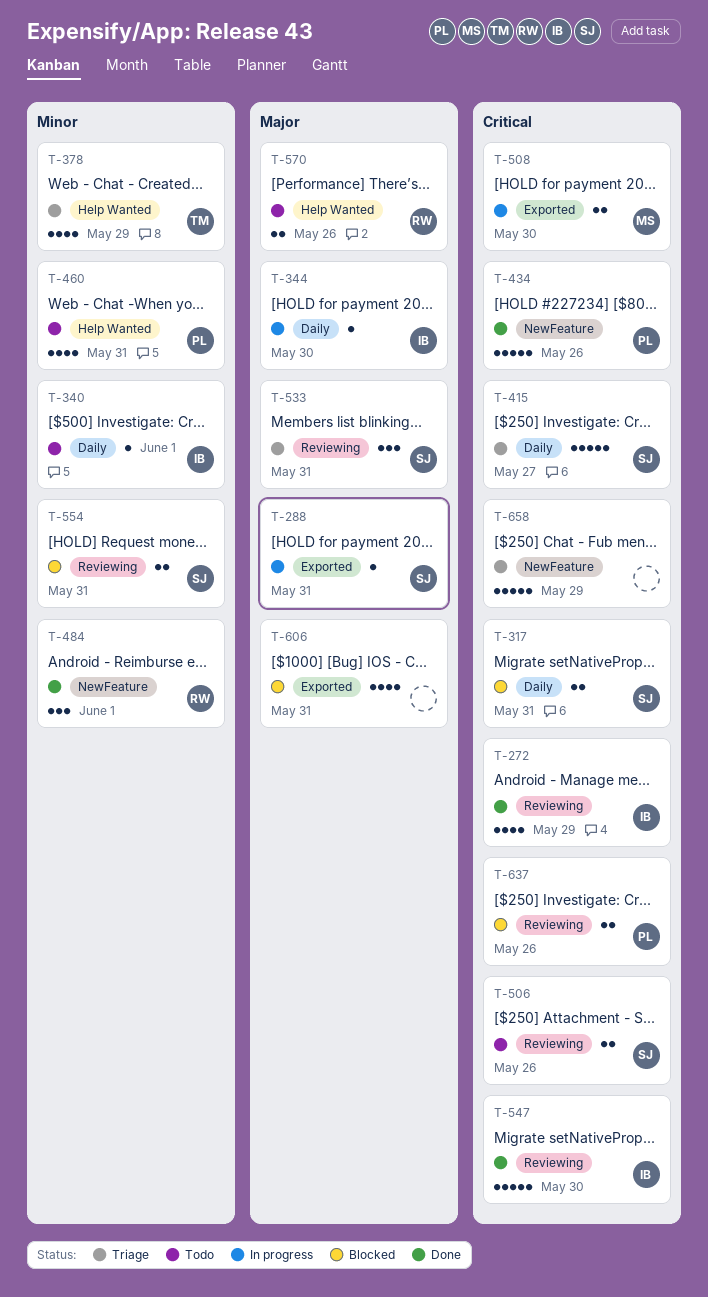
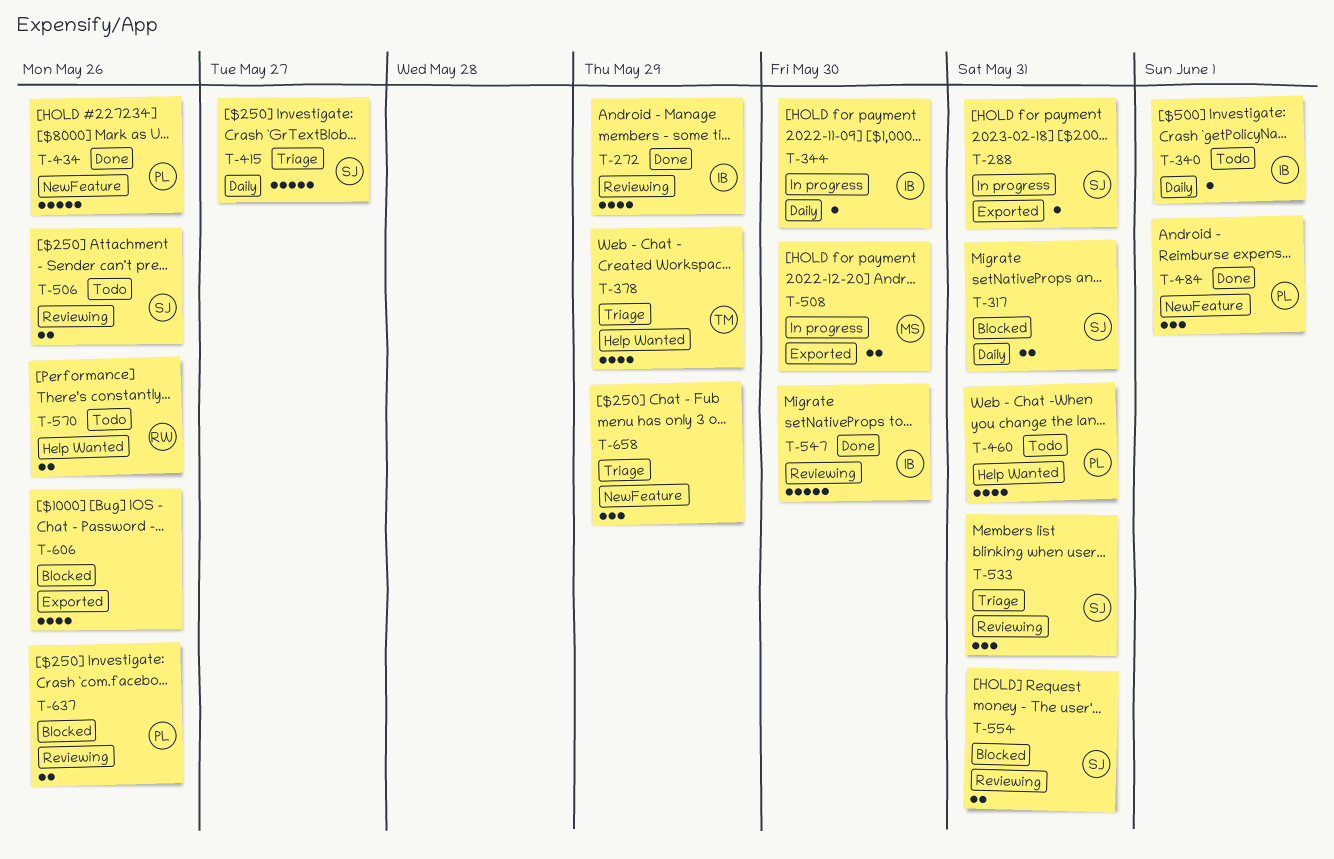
T-484, owner: RW -> PL
T-606, due: May 31 -> May 26
T-658, estimate: 5 -> 3

